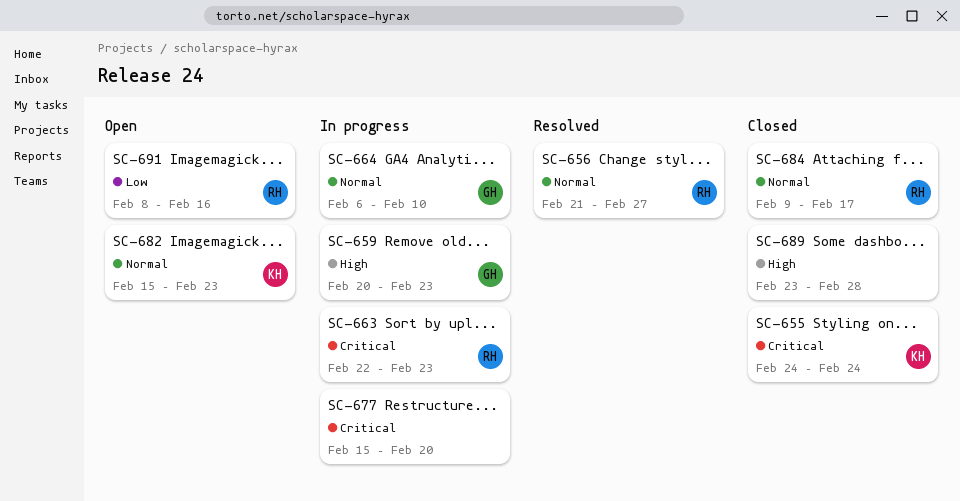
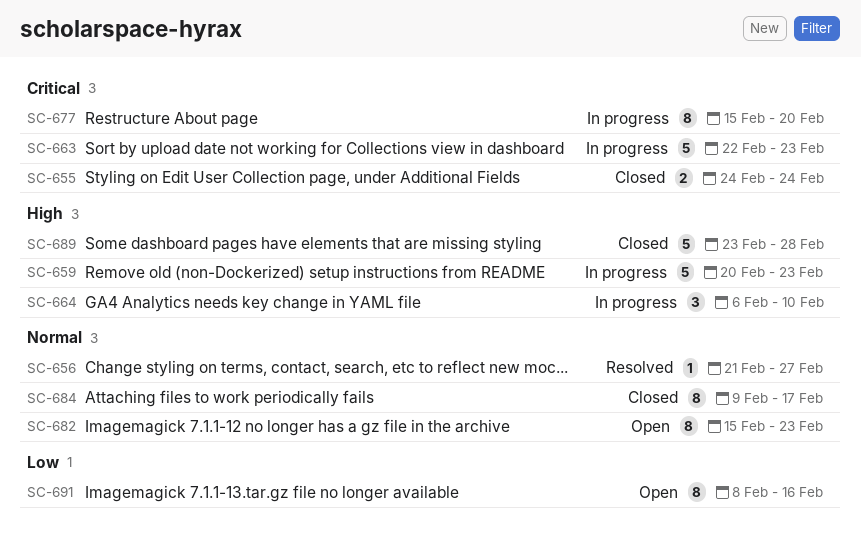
SC-664, priority: Normal -> High

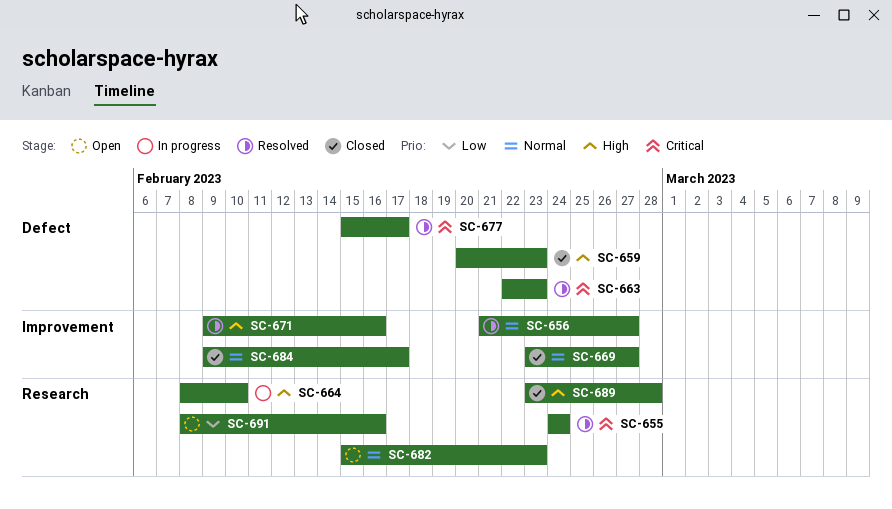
SC-655, status: Closed -> Resolved
SC-659, status: In progress -> Closed
SC-663, status: In progress -> Resolved
SC-664, start: Feb 6 -> Feb 8
SC-669: none -> present
SC-671: none -> present
SC-677, status: In progress -> Resolved
SC-677, due: Feb 20 -> Feb 17

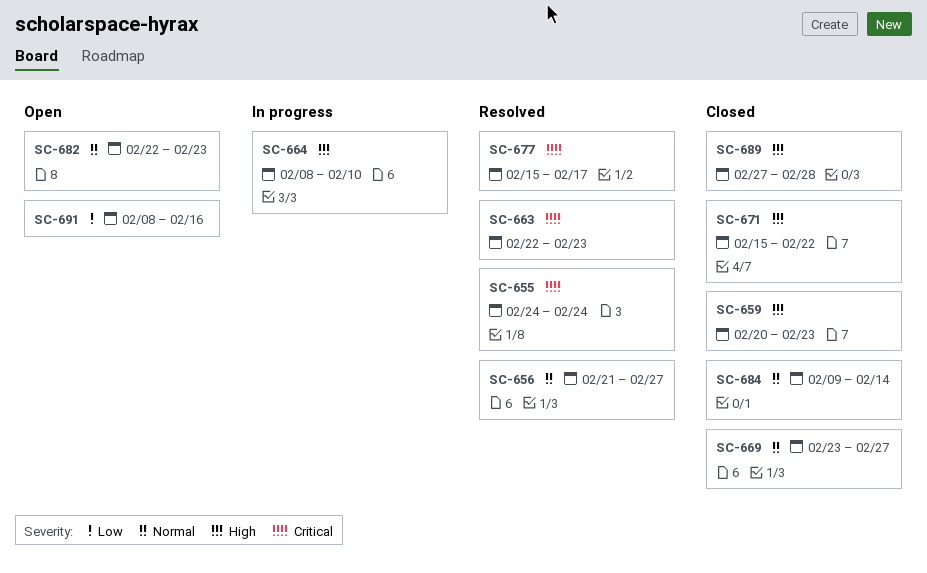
SC-671, status: Resolved -> Closed
SC-671, start: Feb 9 -> Feb 15
SC-671, due: Feb 16 -> Feb 22
SC-682, start: Feb 15 -> Feb 22
SC-684, due: Feb 17 -> Feb 14
SC-689, start: Feb 23 -> Feb 27

